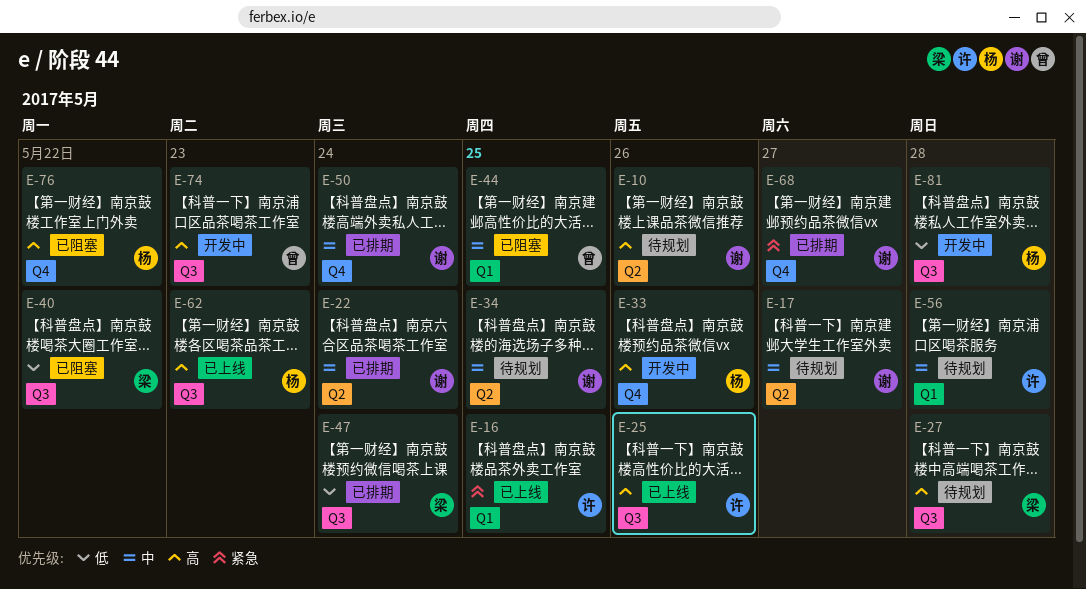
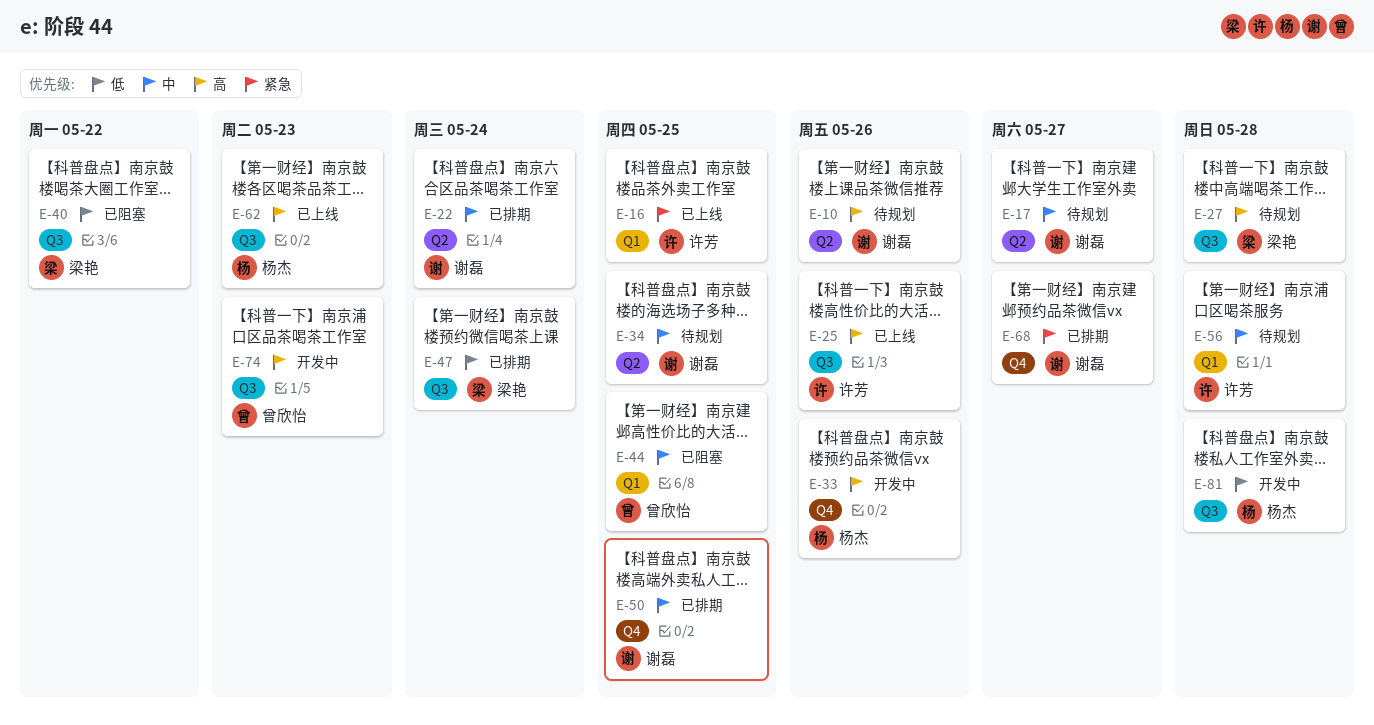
E-50, due: May 24 -> May 25
E-76: present -> none

